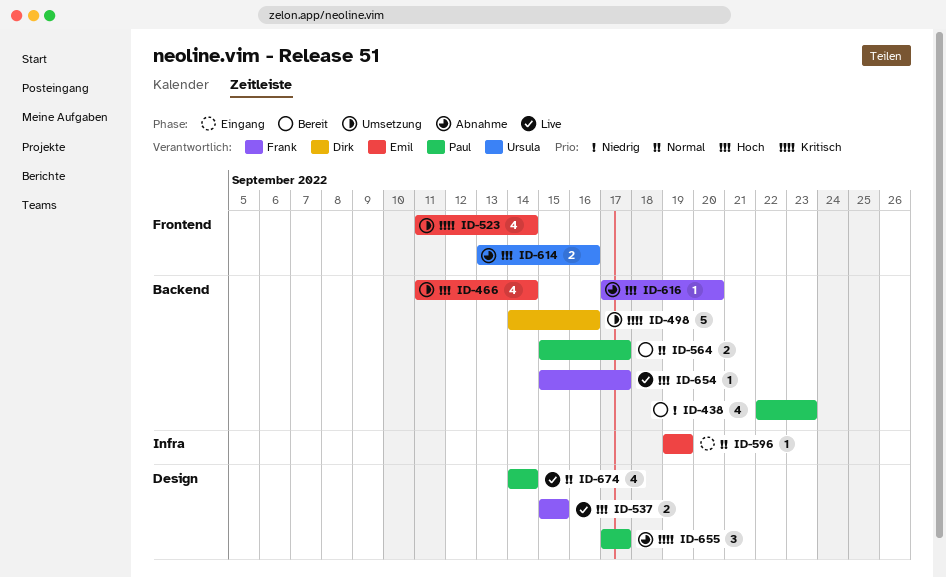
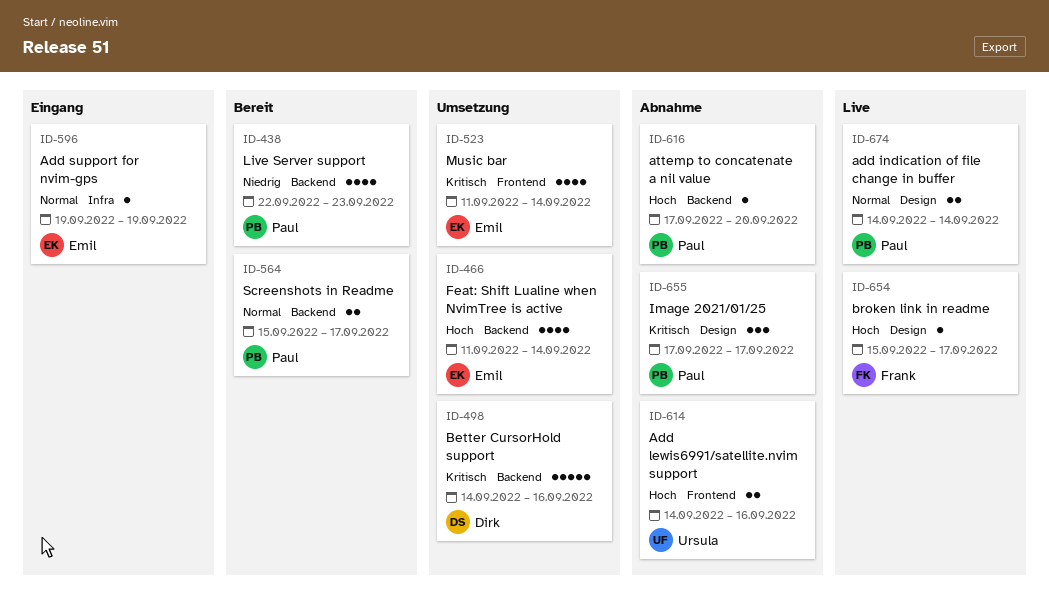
ID-537: present -> none
ID-614, start: Sep 13 -> Sep 14
ID-616, owner: Frank -> Paul
ID-654, label: Backend -> Design
ID-674, estimate: 4 -> 2

